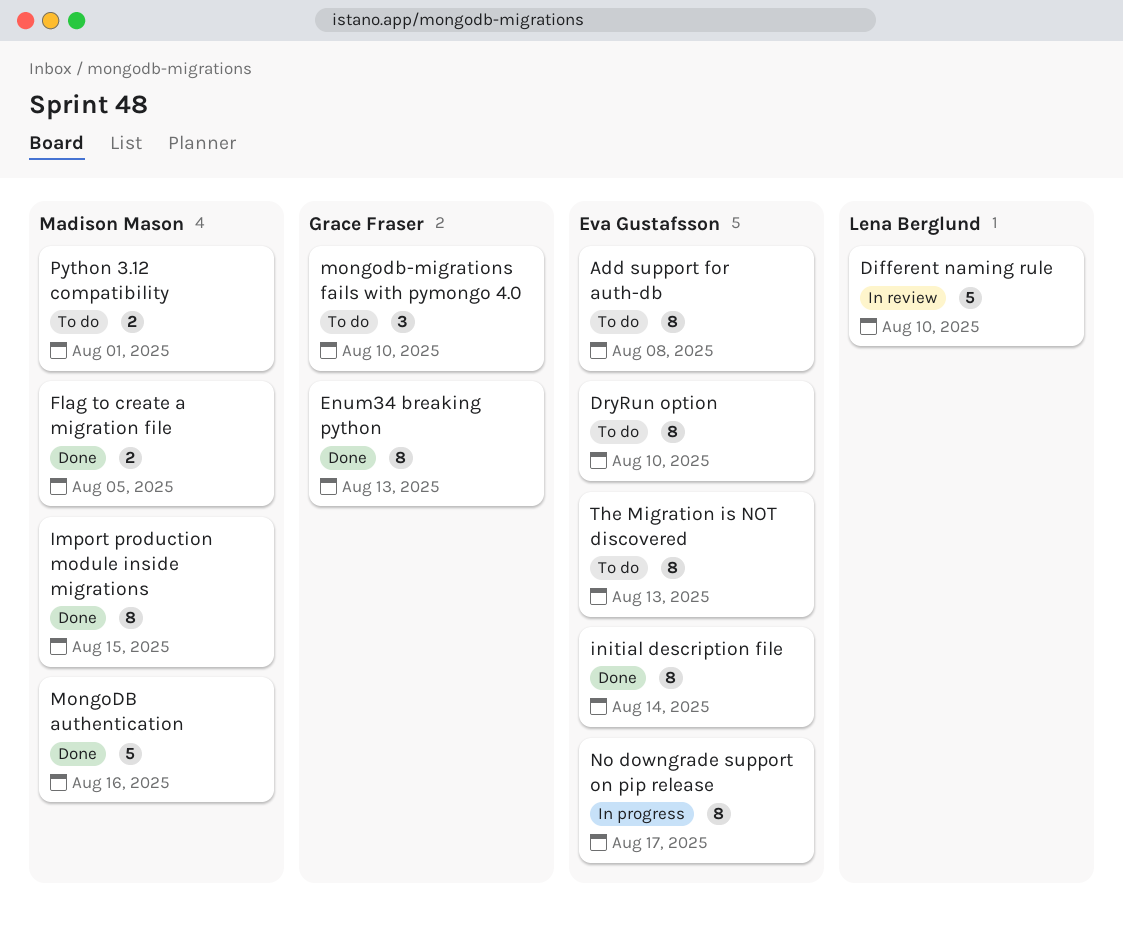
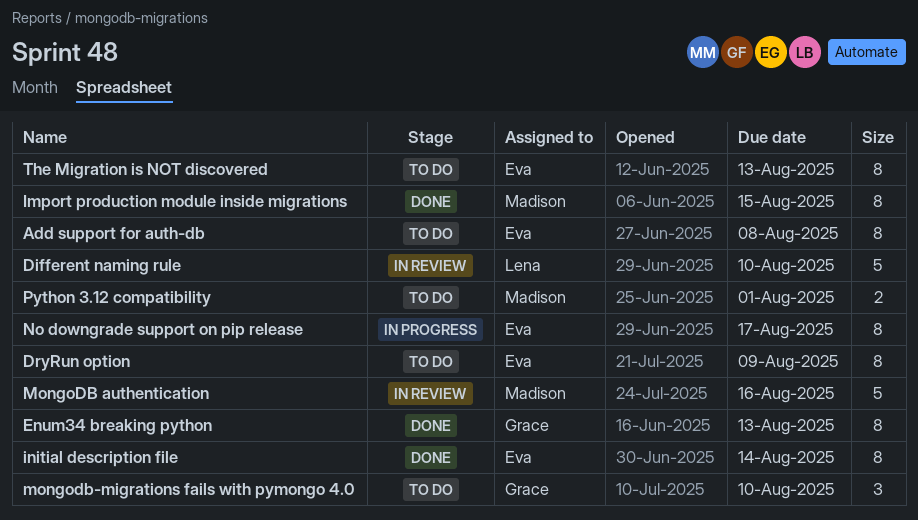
DryRun option, due: Aug 10 -> Aug 9
Flag to create a migration file: present -> none
MongoDB authentication, status: Done -> In review

